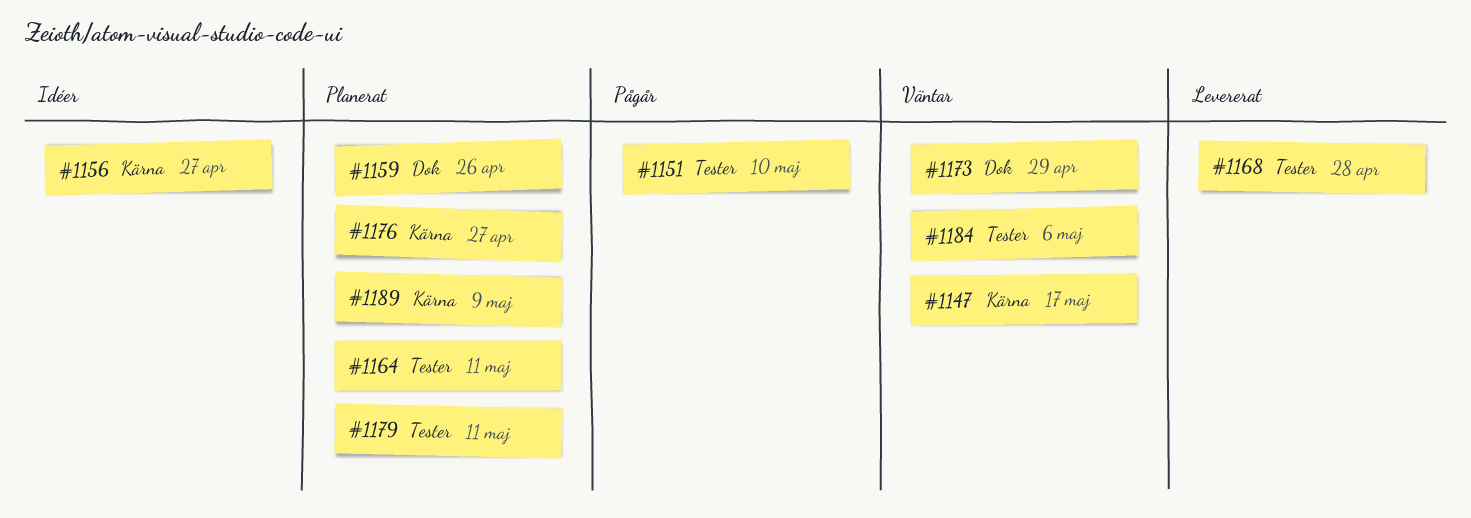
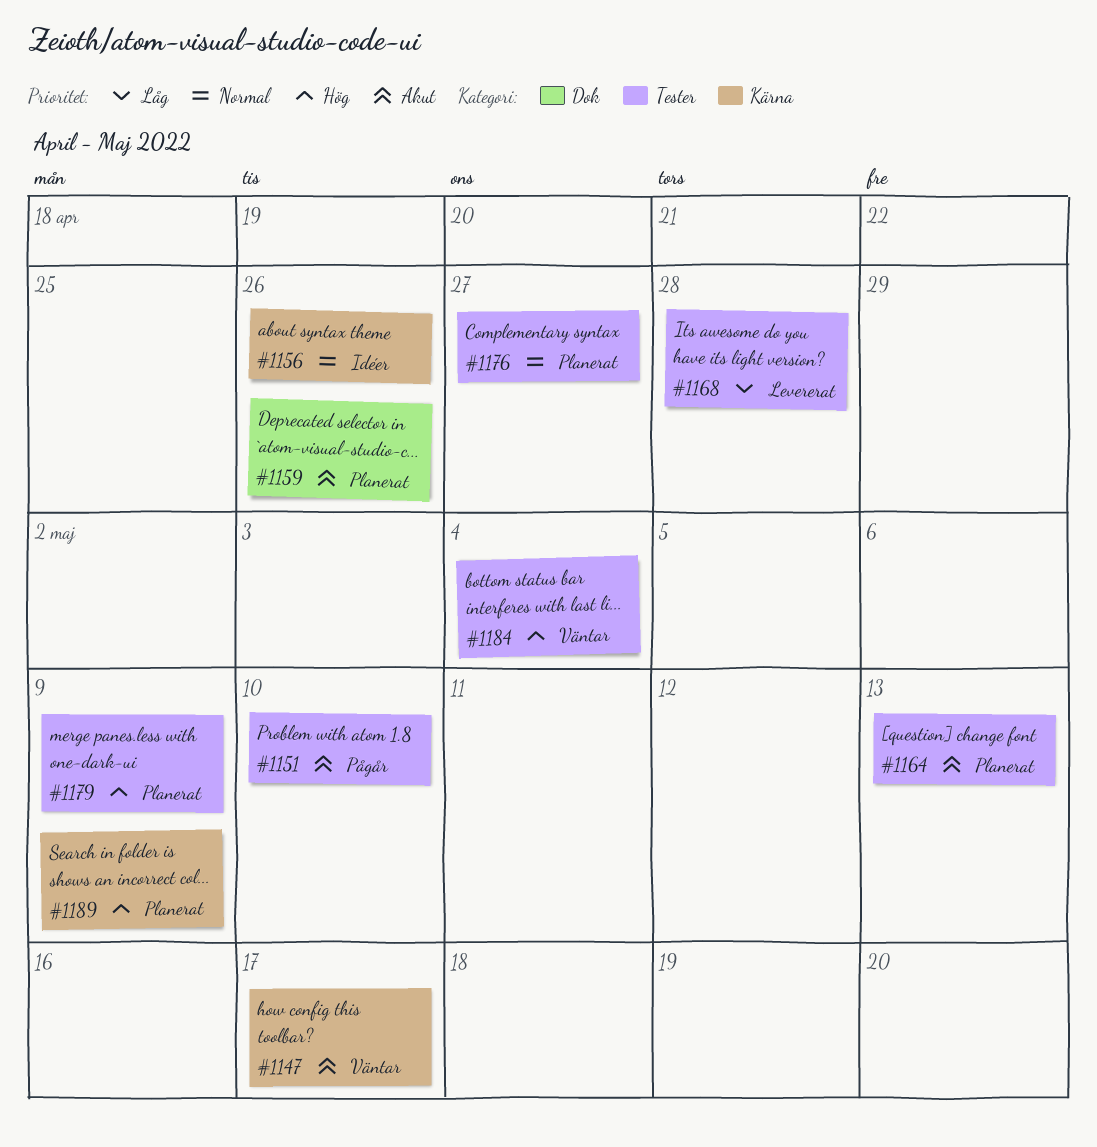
#1156, due: Apr 27 -> Apr 26
#1164, due: May 11 -> May 13
#1173: present -> none
#1176, label: Kärna -> Tester
#1179, due: May 11 -> May 9
#1184, due: May 6 -> May 4

